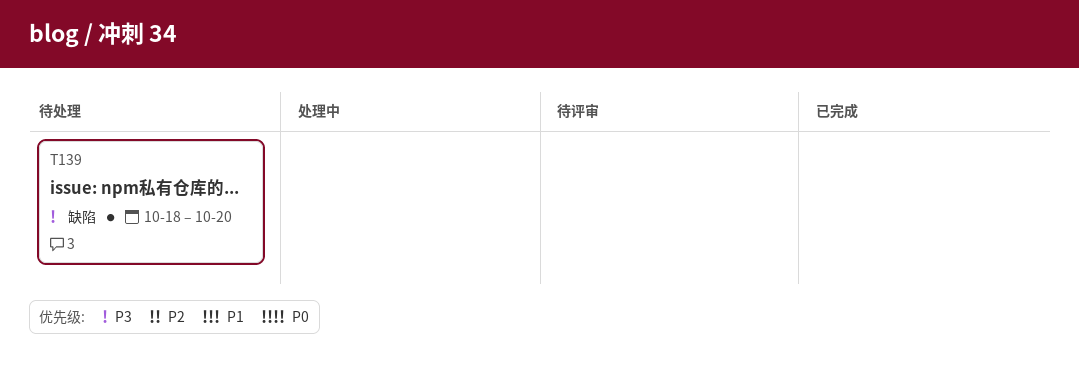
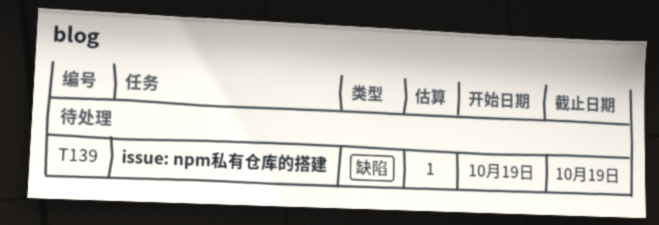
T139, start: Oct 18 -> Oct 19
T139, due: Oct 20 -> Oct 19

